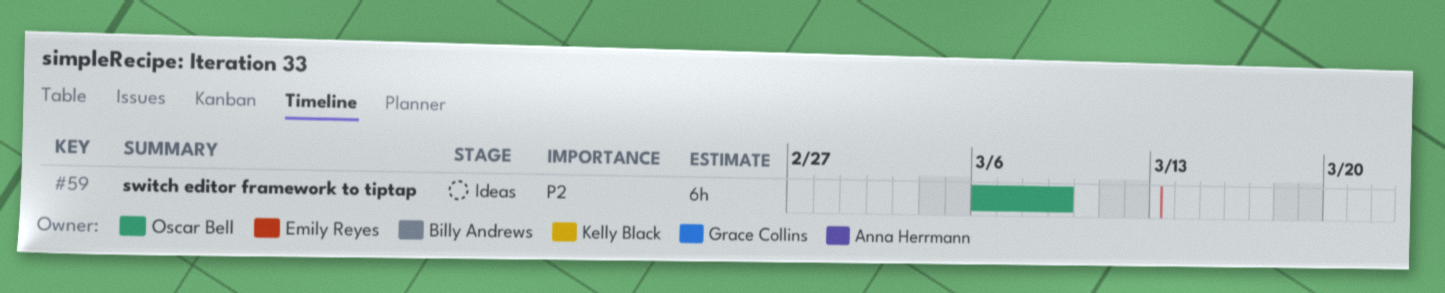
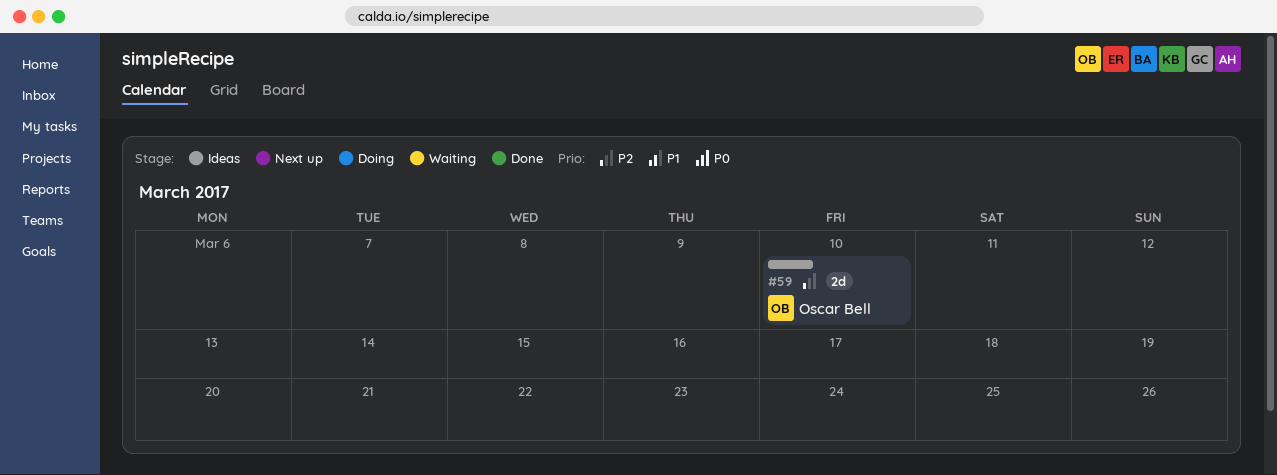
#59, estimate: 6h -> 2d
#59, due: Mar 9 -> Mar 10

